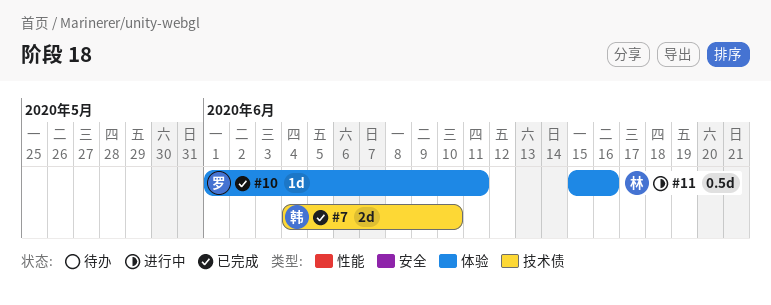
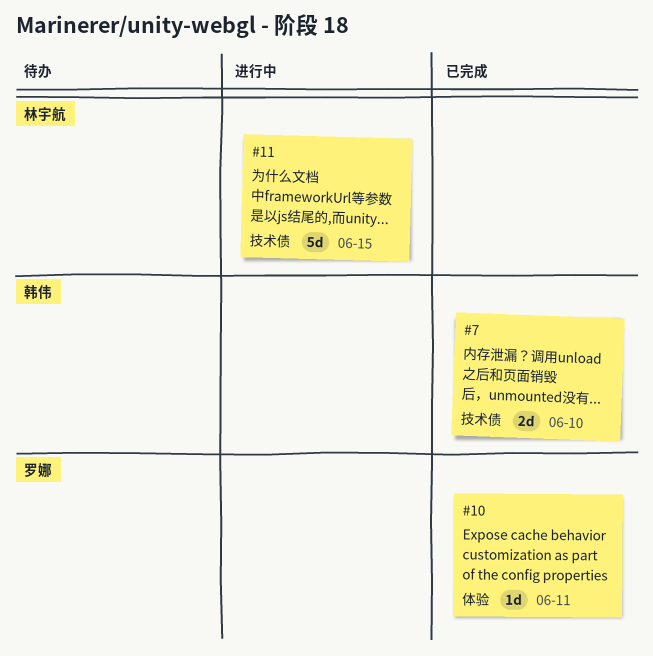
#11, label: 体验 -> 技术债
#11, estimate: 0.5d -> 5d
#11, due: Jun 16 -> Jun 15

